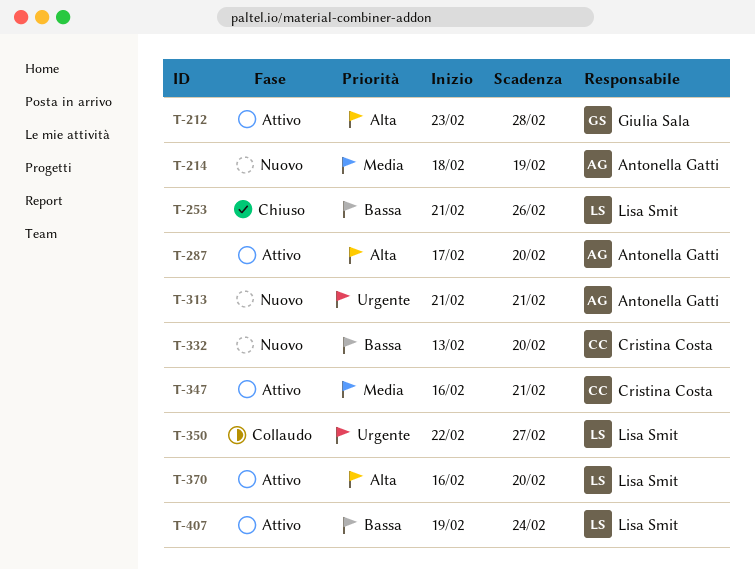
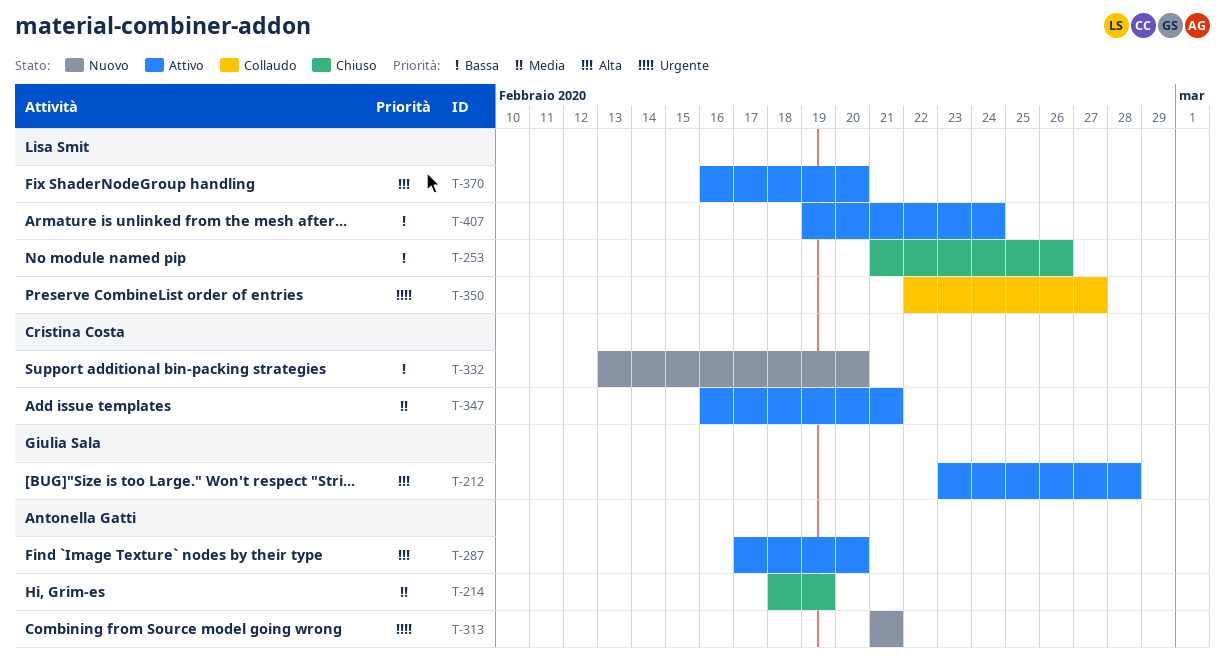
T-214, status: Nuovo -> Chiuso

